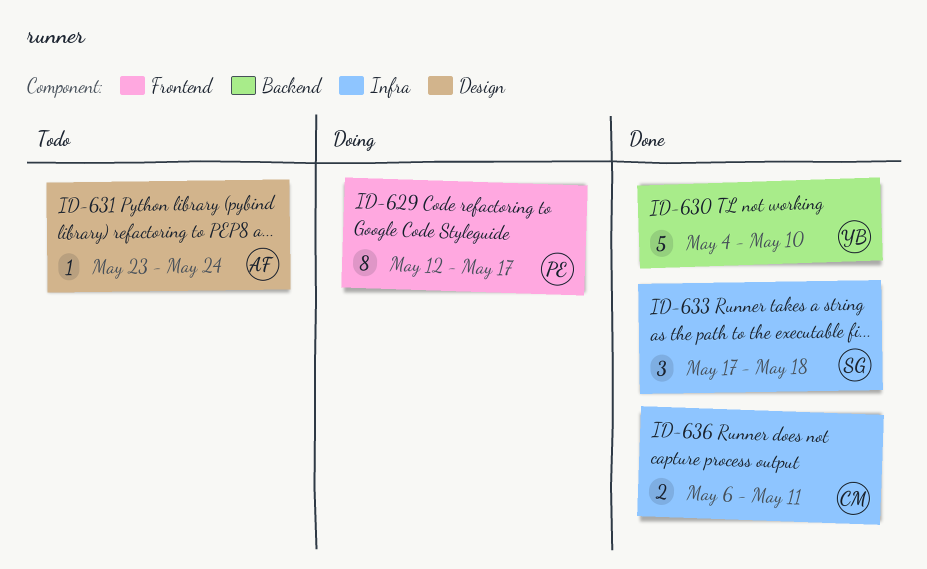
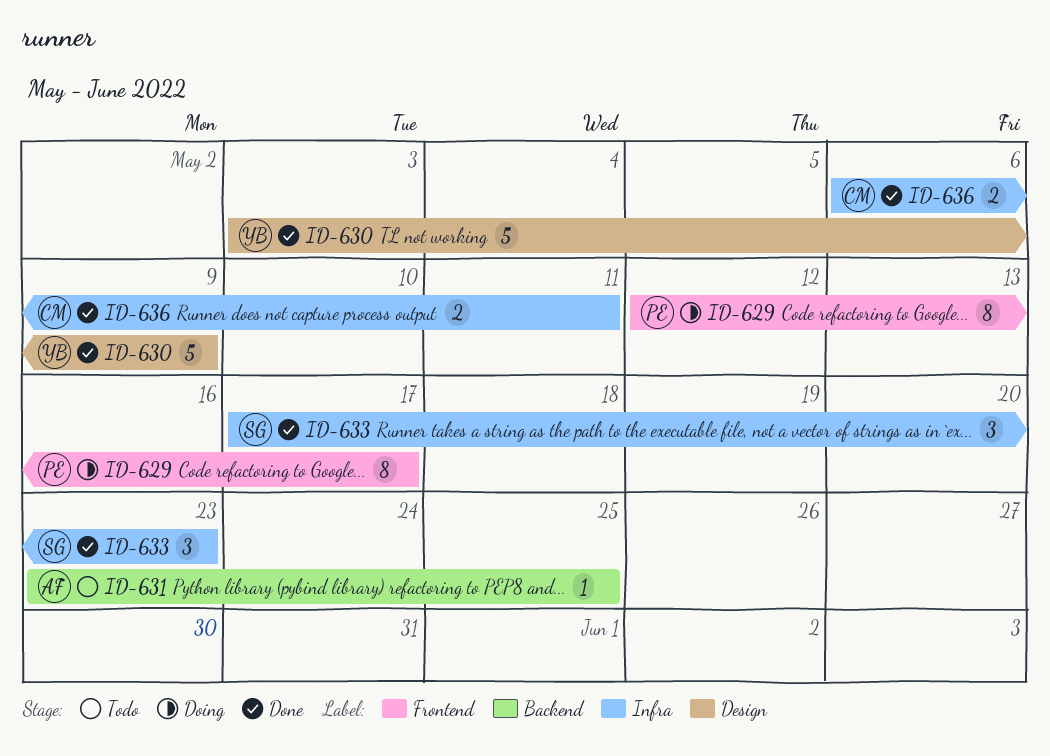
ID-630, label: Backend -> Design
ID-630, start: May 4 -> May 3
ID-630, due: May 10 -> May 9
ID-631, label: Design -> Backend
ID-631, due: May 24 -> May 25
ID-633, due: May 18 -> May 23

